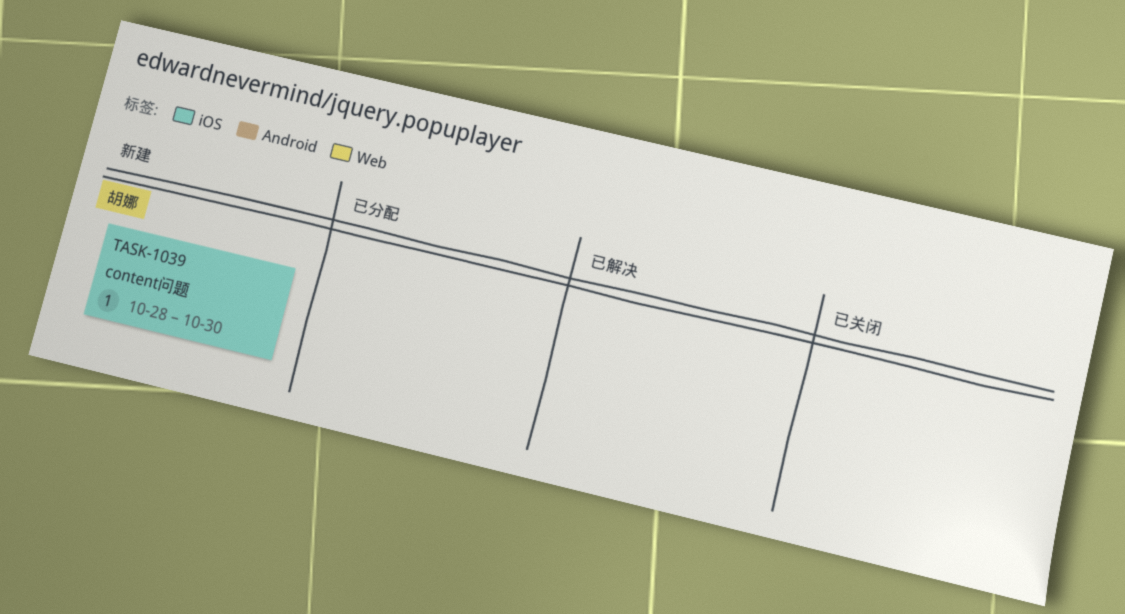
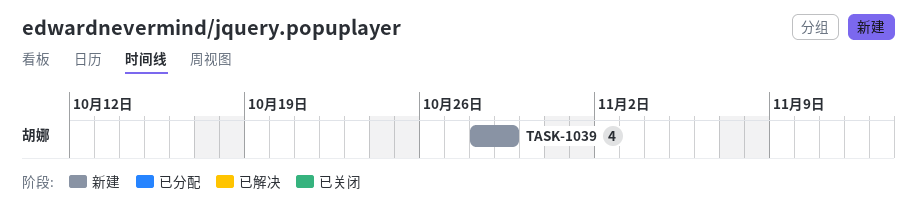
TASK-1039, estimate: 1 -> 4
TASK-1039, due: Oct 30 -> Oct 29

